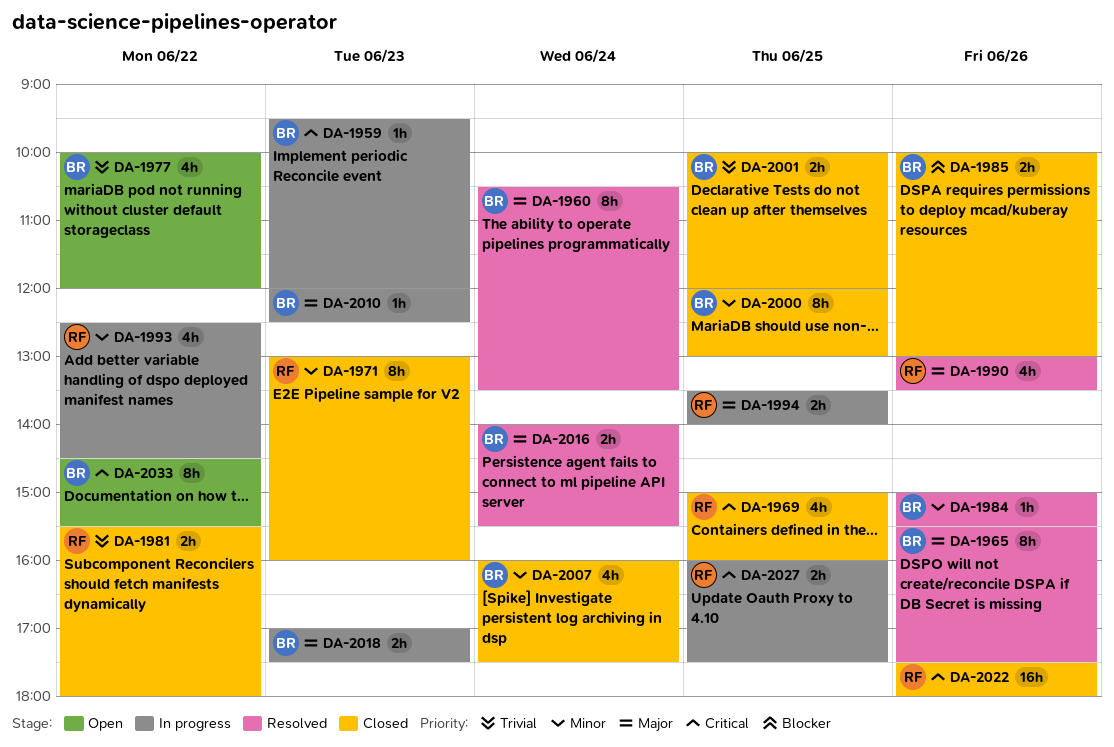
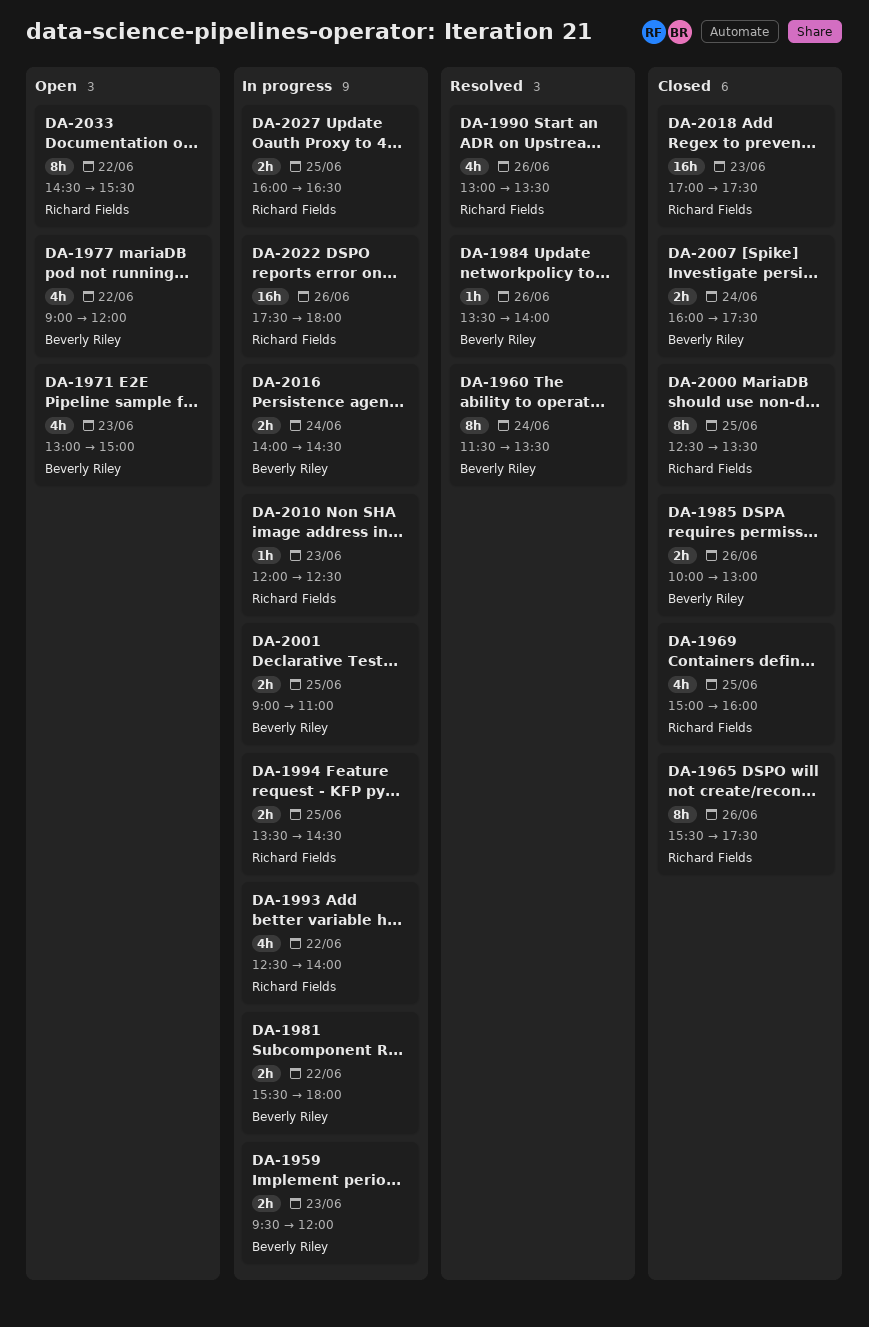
DA-1959, estimate: 1h -> 2h
DA-1960, begins: 10:30 -> 11:30
DA-1965, status: Resolved -> Closed
DA-1965, owner: Beverly Riley -> Richard Fields
DA-1971, status: Closed -> Open
DA-1971, owner: Richard Fields -> Beverly Riley
DA-1971, estimate: 8h -> 4h
DA-1971, ends: 16:00 -> 15:00
DA-1977, begins: 10:00 -> 09:00
DA-1981, status: Closed -> In progress
DA-1981, owner: Richard Fields -> Beverly Riley
DA-1984, begins: 15:00 -> 13:30
DA-1984, ends: 15:30 -> 14:00
DA-1993, ends: 14:30 -> 14:00
DA-1994, ends: 14:00 -> 14:30
DA-2000, owner: Beverly Riley -> Richard Fields
DA-2000, begins: 12:00 -> 12:30
DA-2000, ends: 13:00 -> 13:30
DA-2001, status: Closed -> In progress
DA-2001, begins: 10:00 -> 09:00
DA-2001, ends: 12:00 -> 11:00
DA-2007, estimate: 4h -> 2h
DA-2010, owner: Beverly Riley -> Richard Fields
DA-2016, status: Resolved -> In progress
DA-2016, ends: 15:30 -> 14:30
DA-2018, status: In progress -> Closed
DA-2018, owner: Beverly Riley -> Richard Fields
DA-2018, estimate: 2h -> 16h
DA-2022, status: Closed -> In progress
DA-2027, ends: 17:30 -> 16:30
DA-2033, owner: Beverly Riley -> Richard Fields

